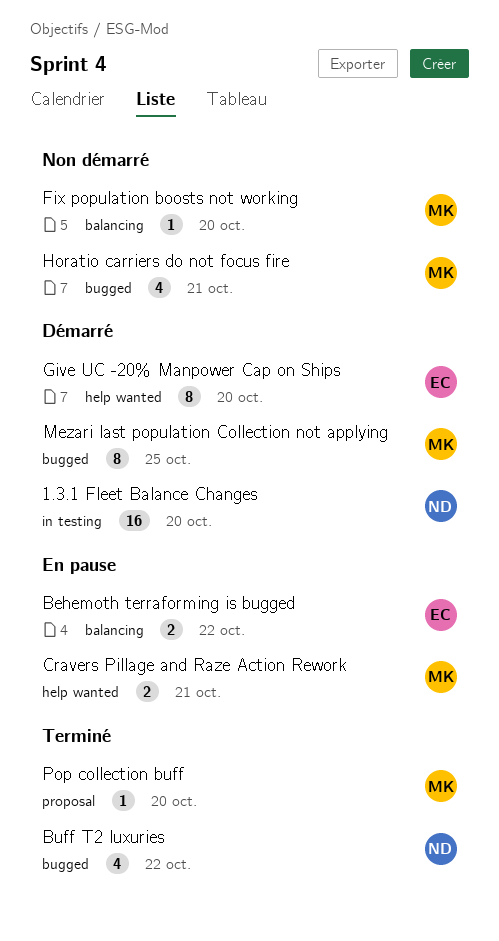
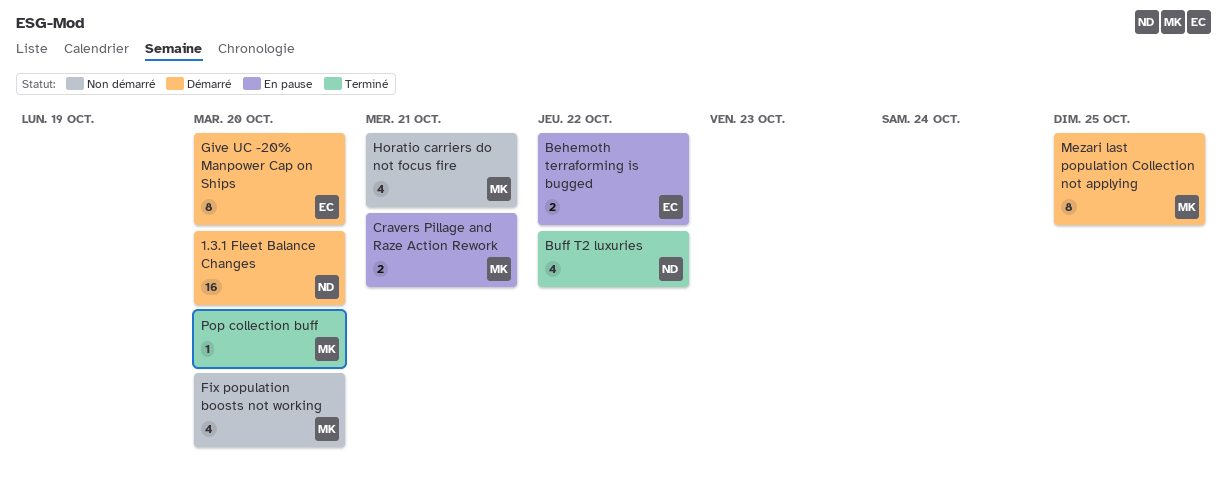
Fix population boosts not working, estimate: 1 -> 4

